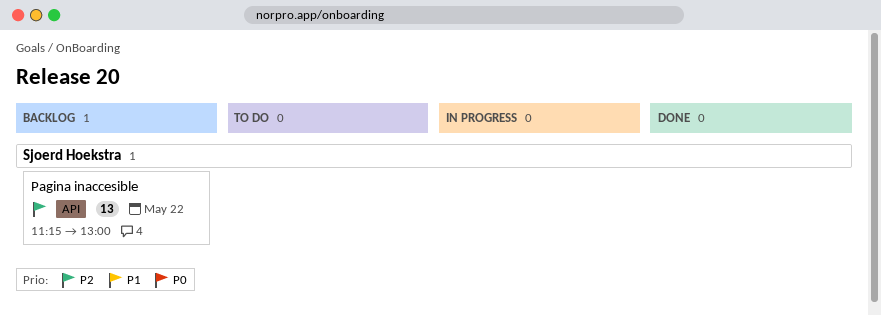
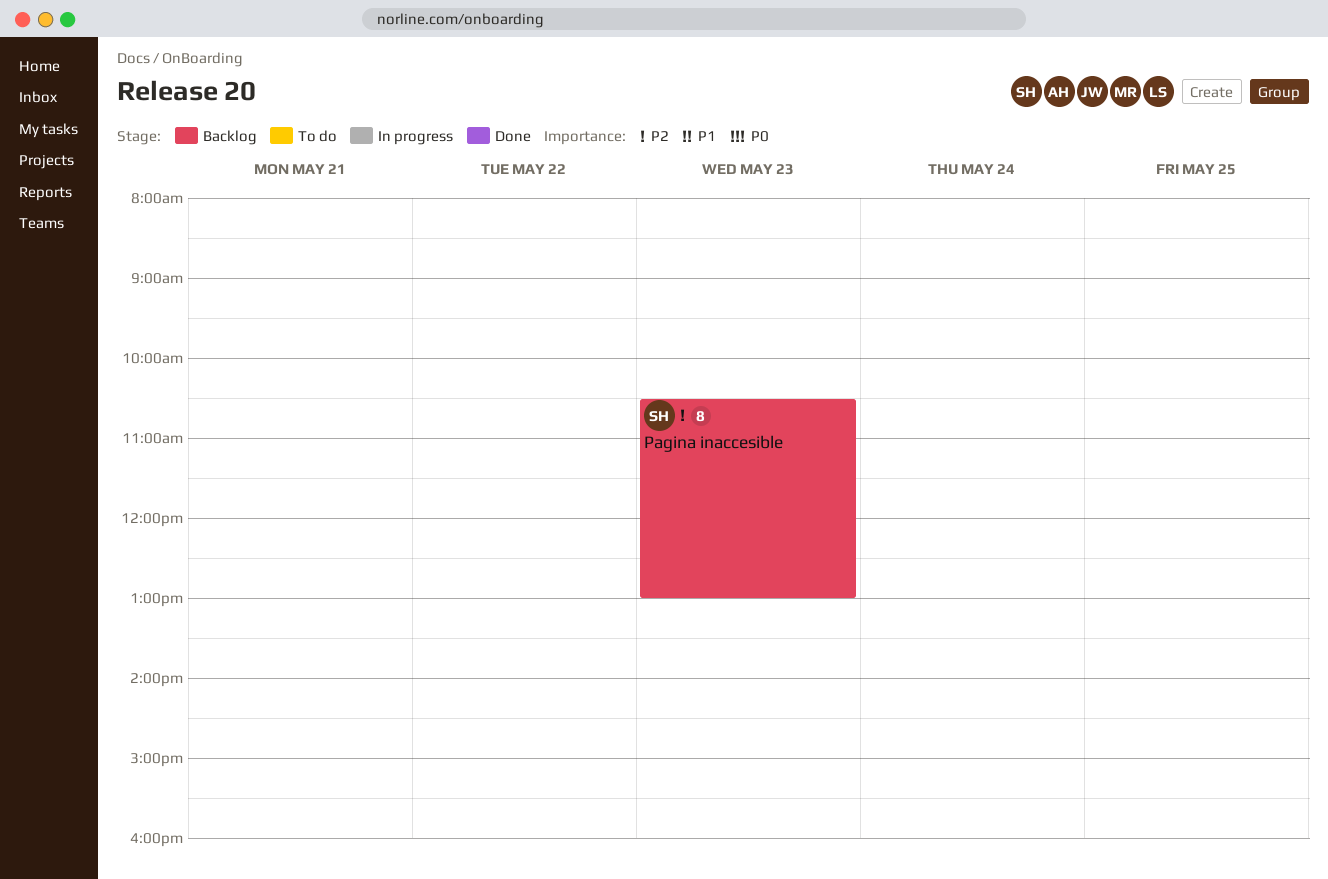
Pagina inaccesible, estimate: 13 -> 8
Pagina inaccesible, day: May 22 -> May 23
Pagina inaccesible, begins: 11:15 -> 10:30

